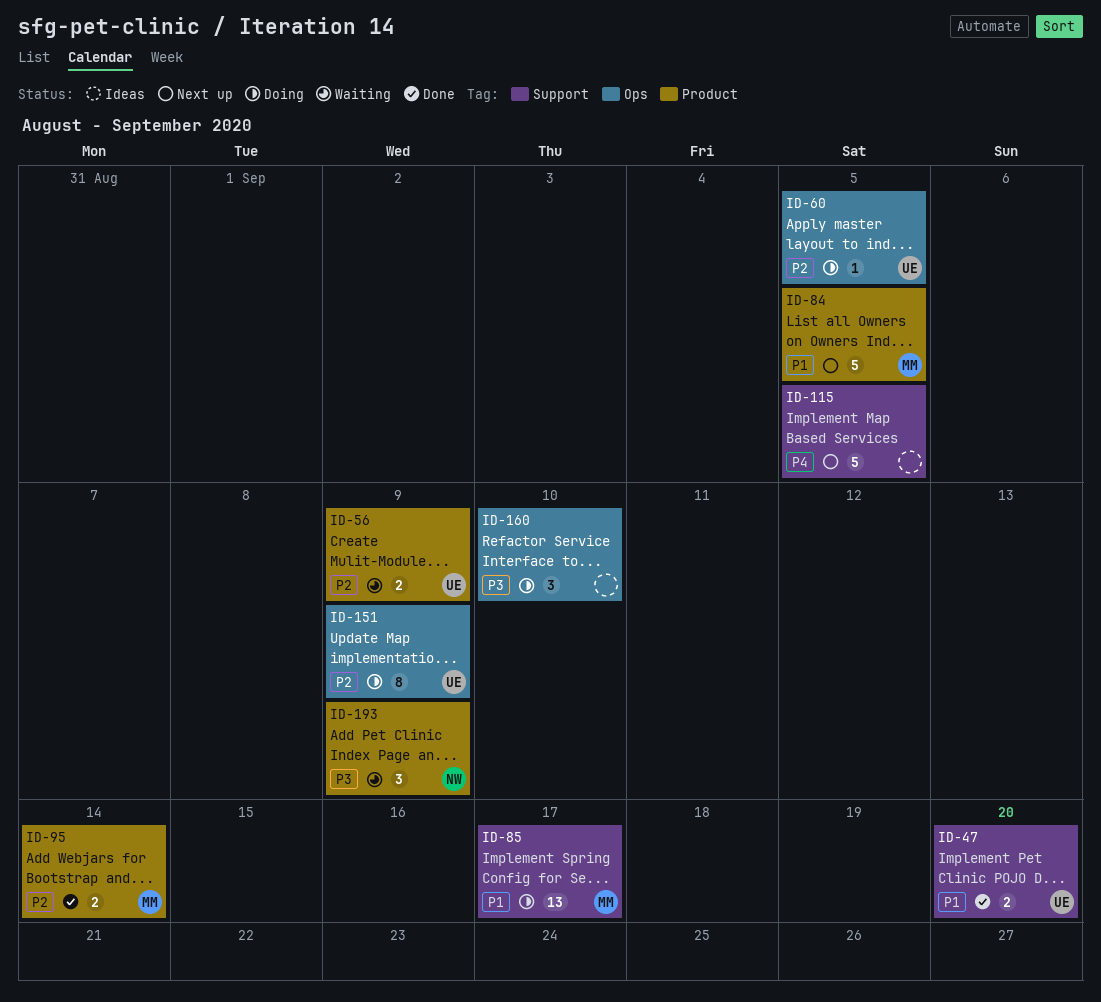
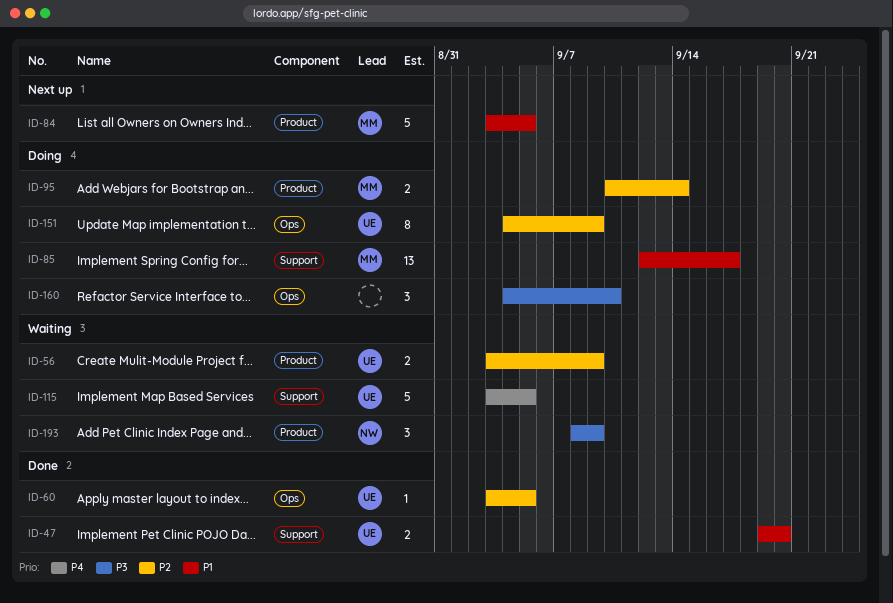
ID-60, status: Doing -> Done
ID-95, status: Done -> Doing
ID-115, status: Next up -> Waiting
ID-115, owner: none -> UE

